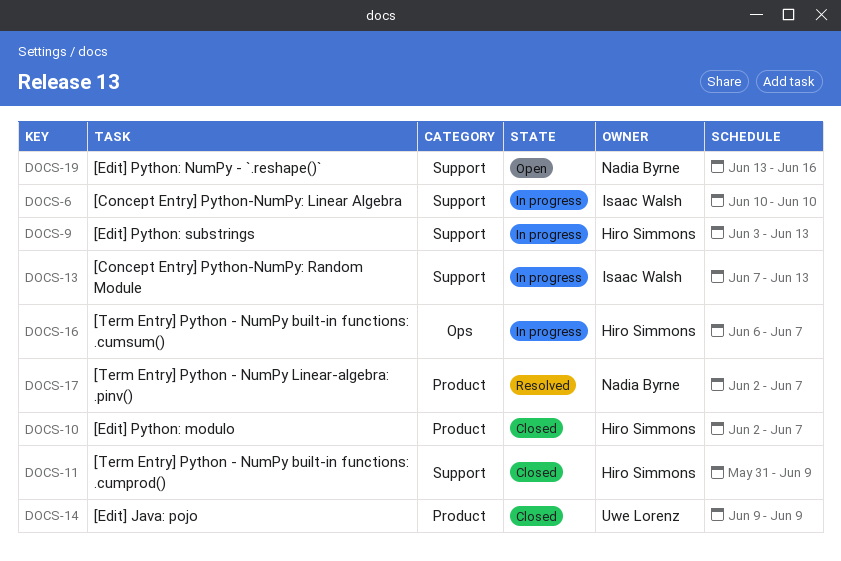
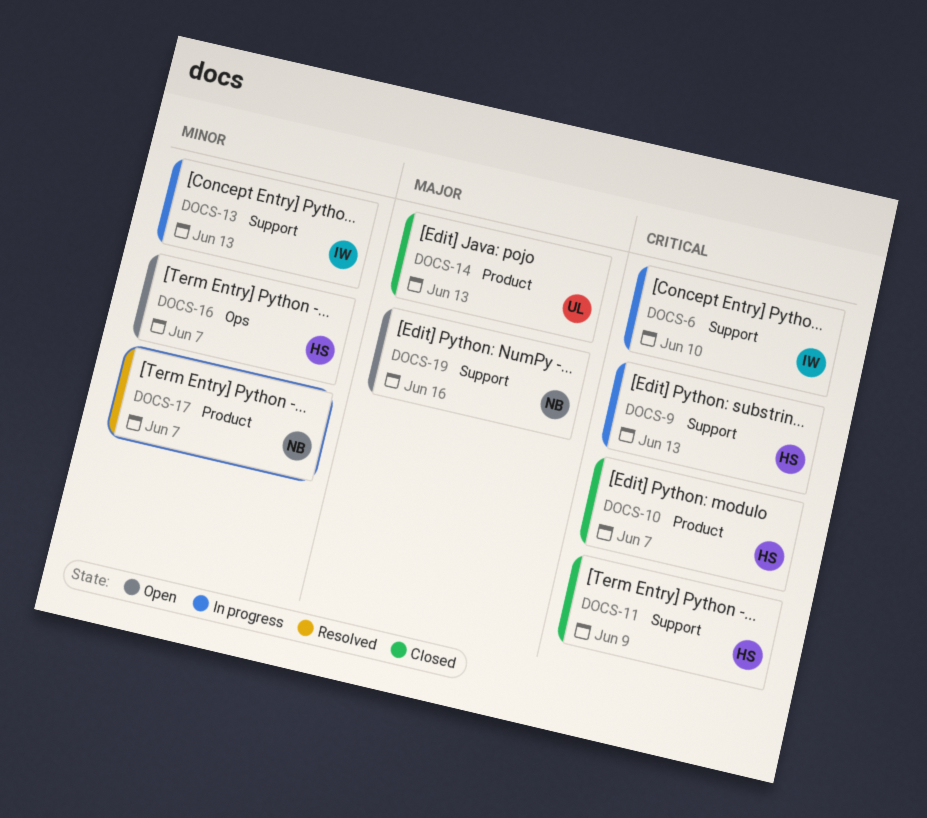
DOCS-14, due: Jun 9 -> Jun 13
DOCS-16, status: In progress -> Open

